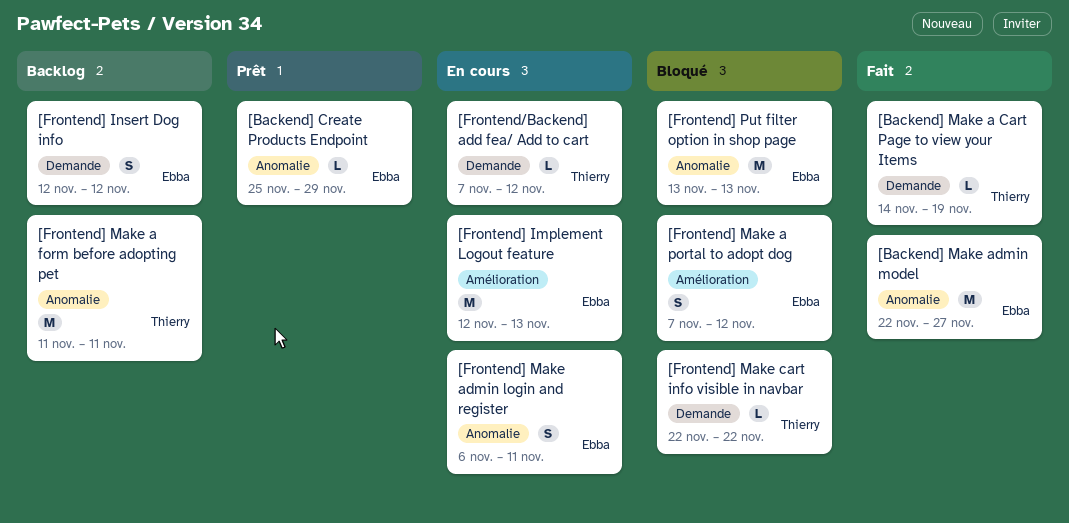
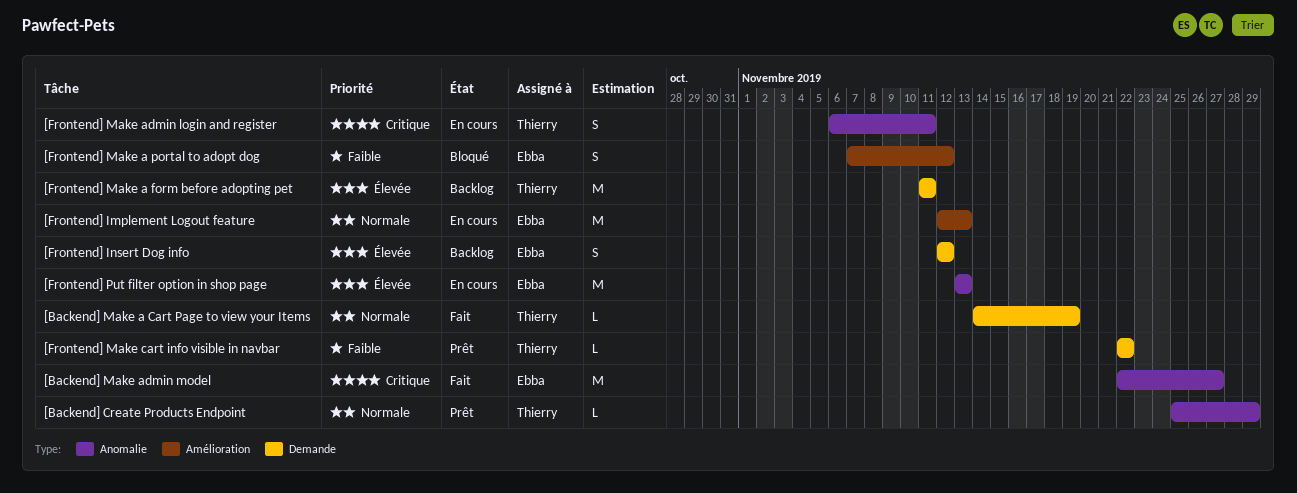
[Backend] Create Products Endpoint, owner: Ebba -> Thierry
[Frontend/Backend] add fea/ Add to cart: present -> none
[Frontend] Make a form before adopting pet, label: Anomalie -> Demande
[Frontend] Make admin login and register, owner: Ebba -> Thierry
[Frontend] Make cart info visible in navbar, status: Bloqué -> Prêt
[Frontend] Put filter option in shop page, status: Bloqué -> En cours

